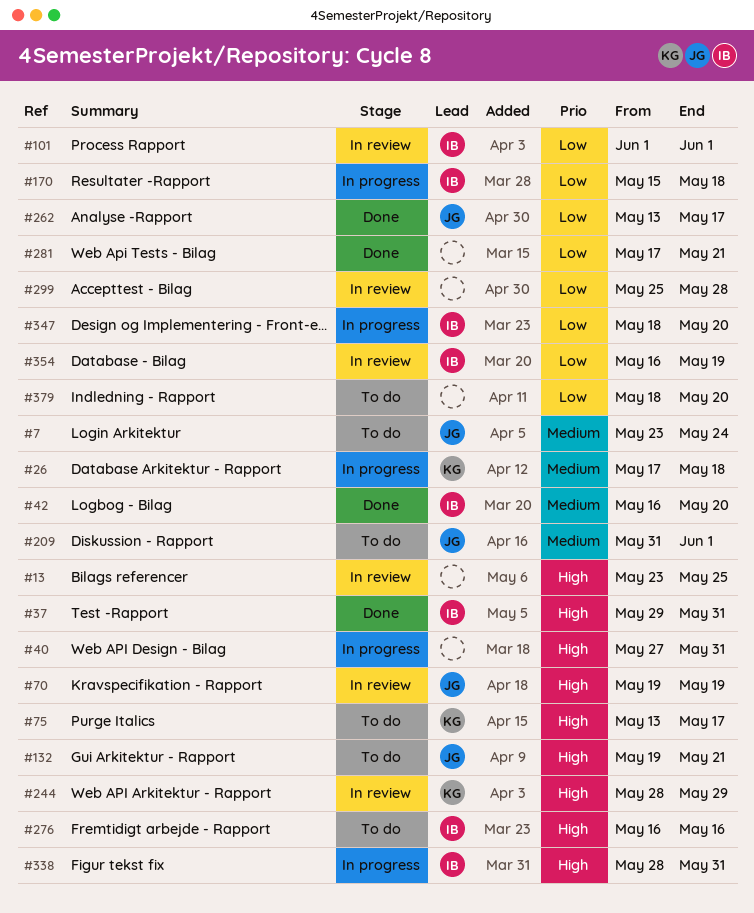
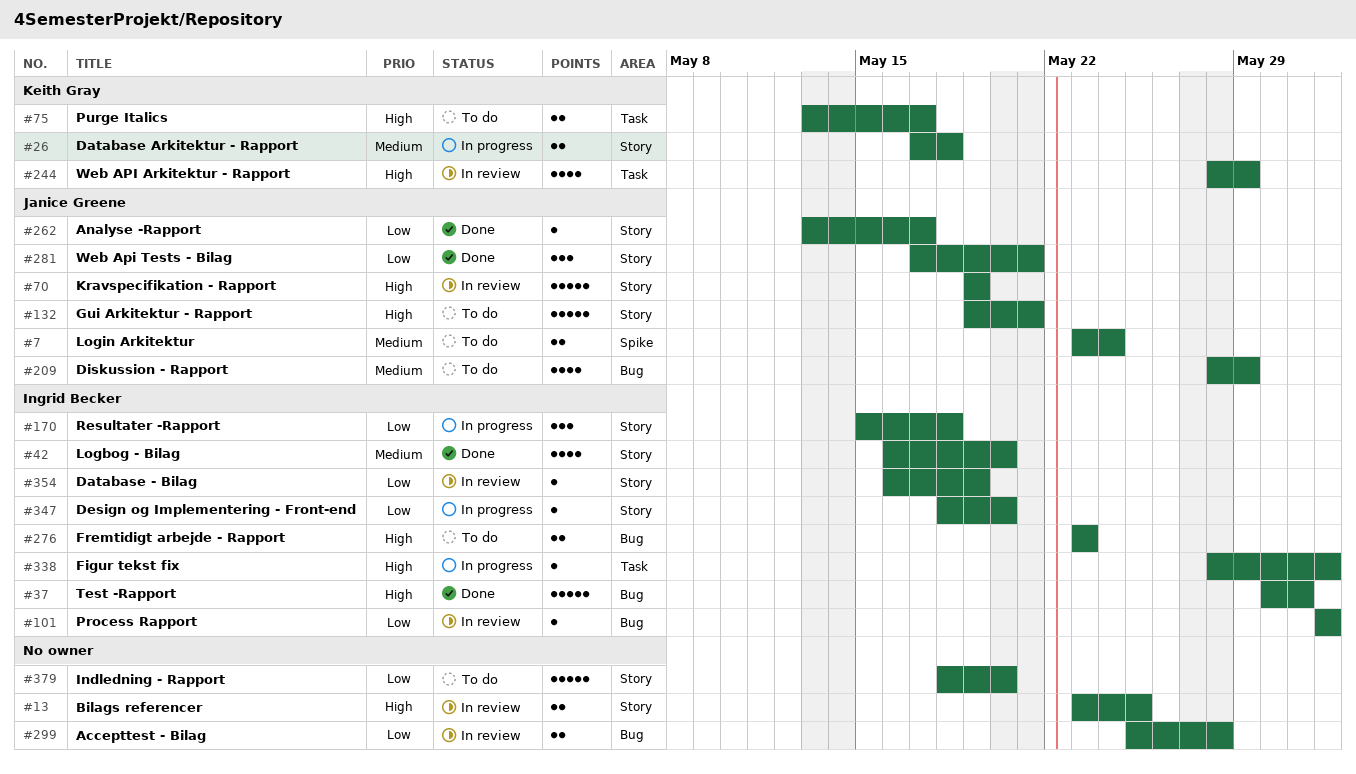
#37, start: May 29 -> May 30
#40: present -> none
#209, start: May 31 -> May 28
#209, due: Jun 1 -> May 29
#276, start: May 16 -> May 23
#276, due: May 16 -> May 23
#281, owner: none -> Janice Greene
#338, due: May 31 -> Jun 1

